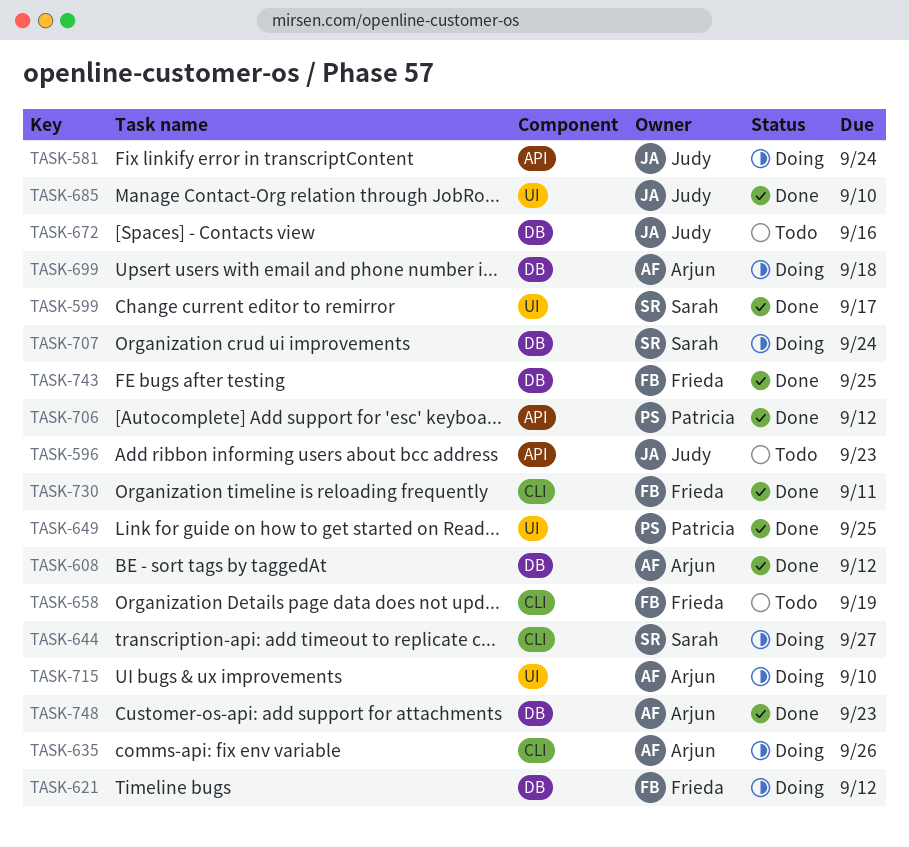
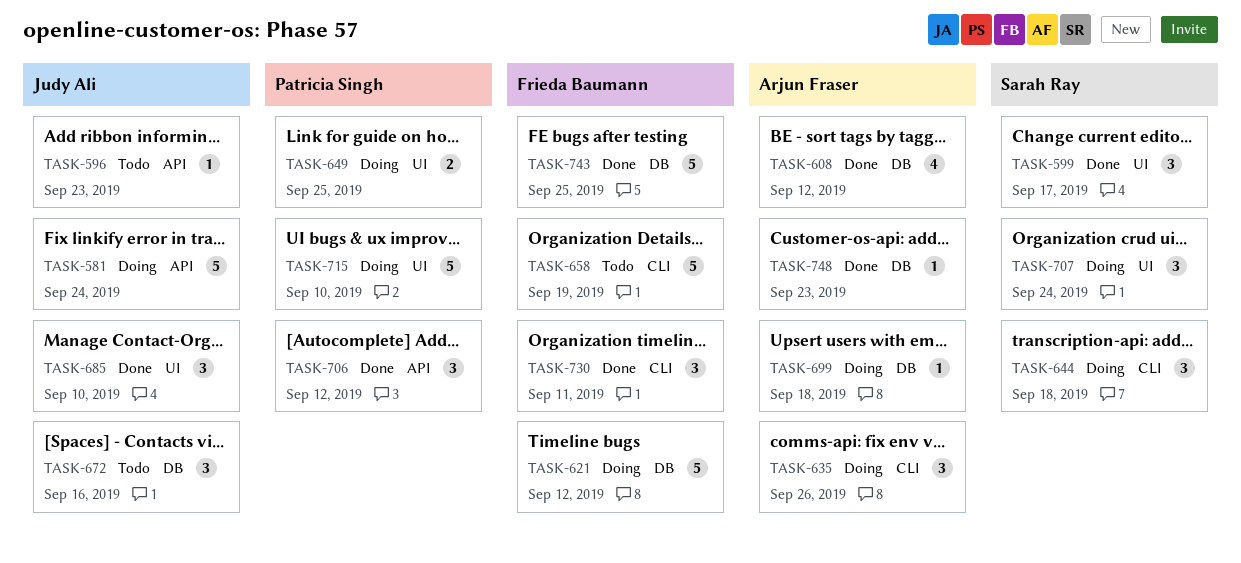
TASK-644, due: Sep 27 -> Sep 18
TASK-649, status: Done -> Doing
TASK-707, label: DB -> UI
TASK-715, owner: Arjun Fraser -> Patricia Singh

